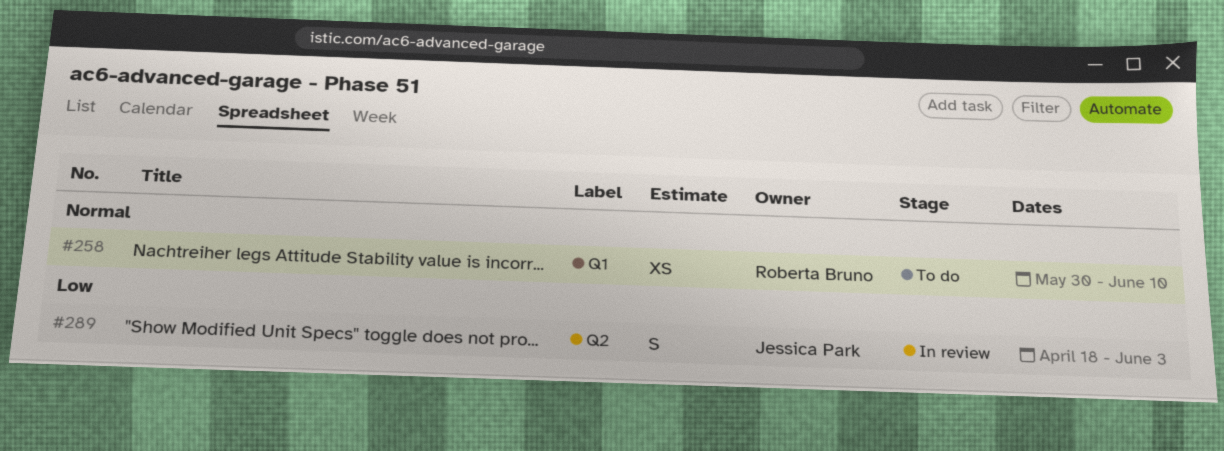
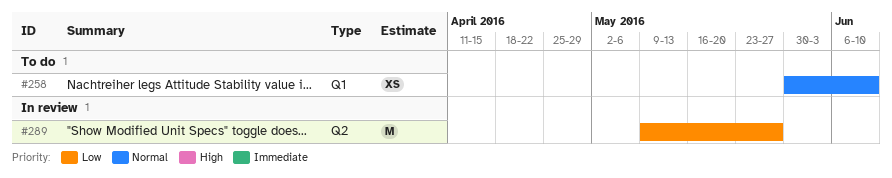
#289, estimate: S -> M
#289, start: Apr 18 -> May 9
#289, due: Jun 3 -> May 27

